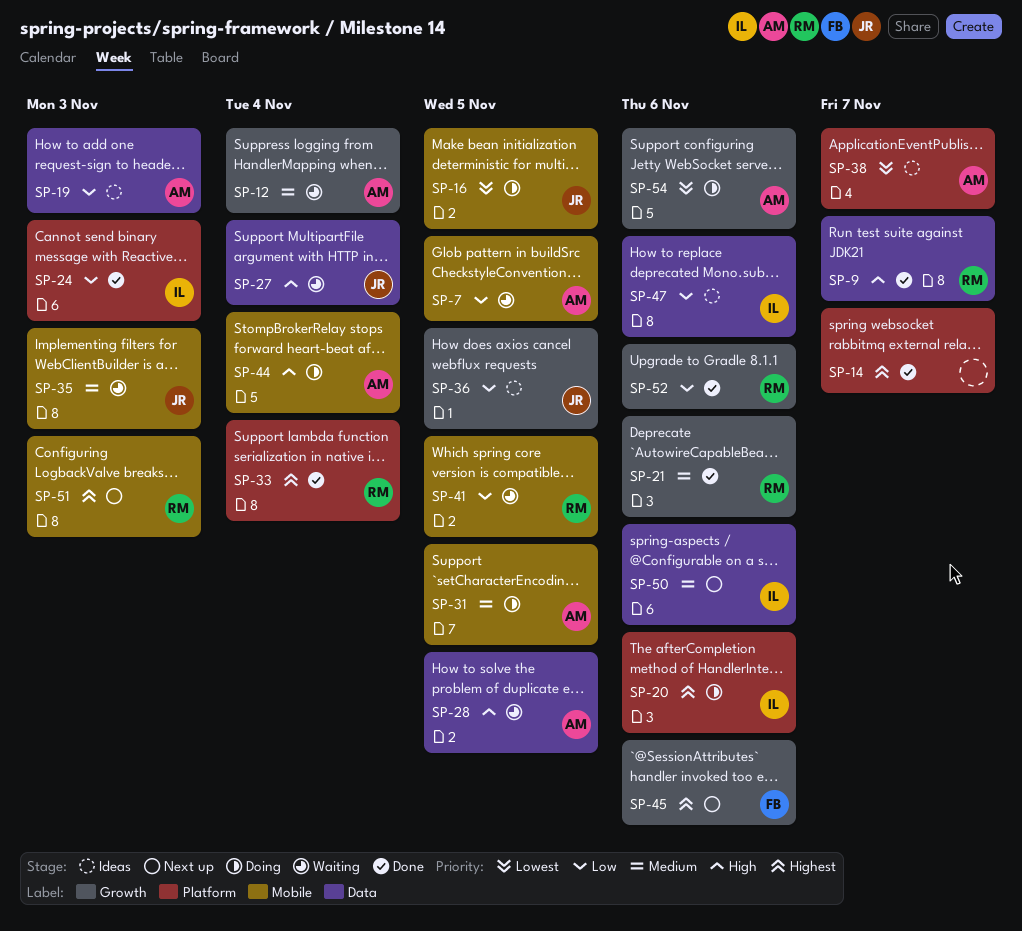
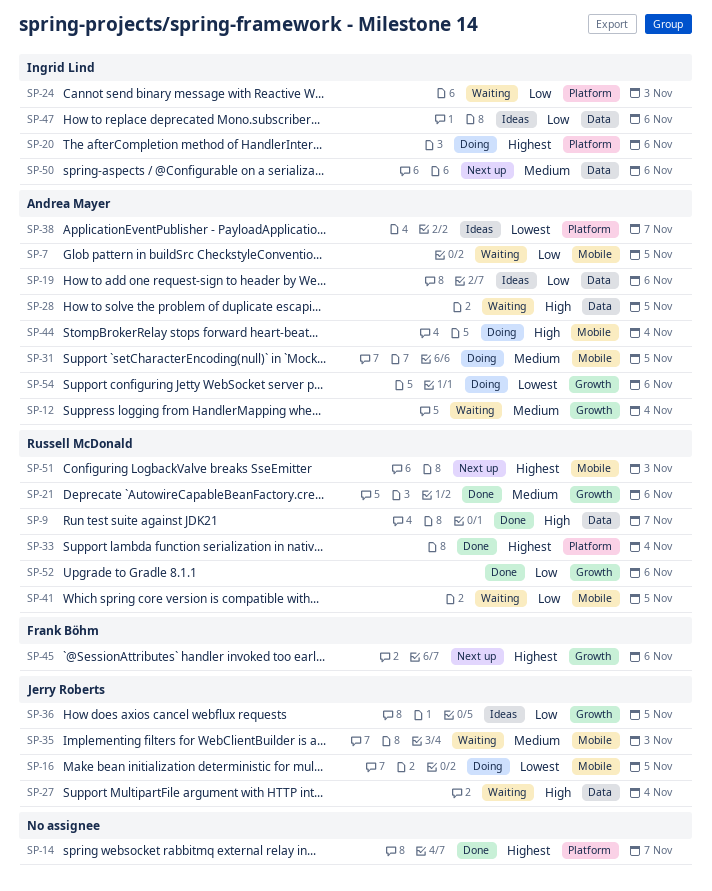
SP-19, due: Nov 3 -> Nov 6
SP-24, status: Done -> Waiting

